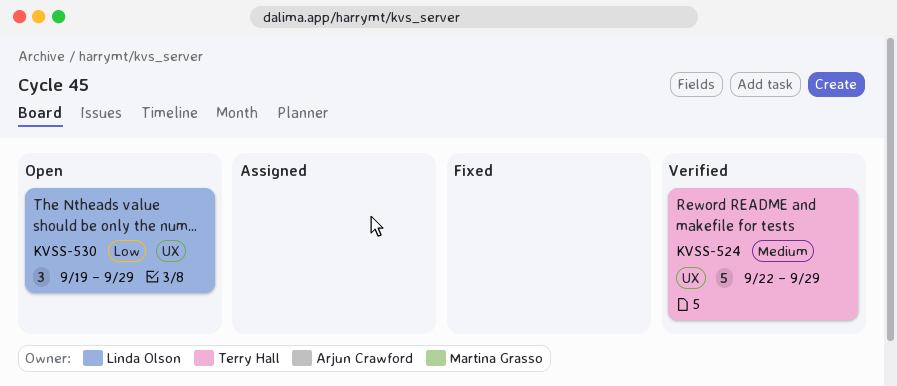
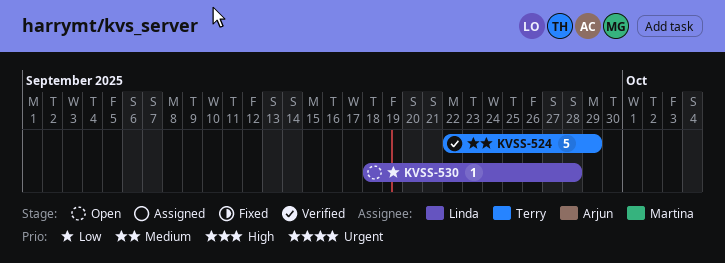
KVSS-530, estimate: 3 -> 1
KVSS-530, start: Sep 19 -> Sep 18
KVSS-530, due: Sep 29 -> Sep 28

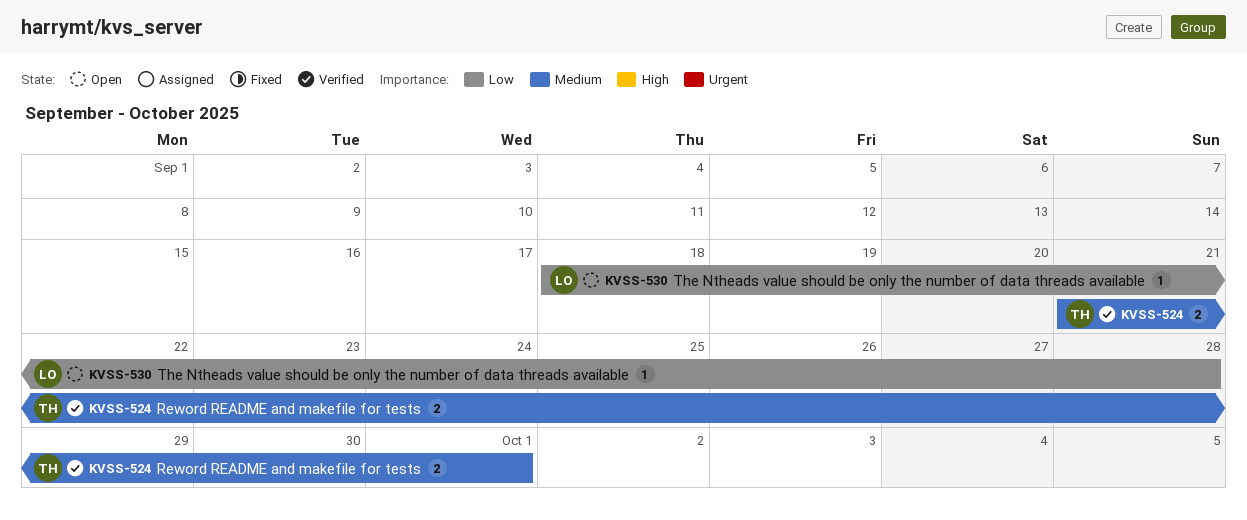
KVSS-524, estimate: 5 -> 2
KVSS-524, start: Sep 22 -> Sep 21
KVSS-524, due: Sep 29 -> Oct 1

